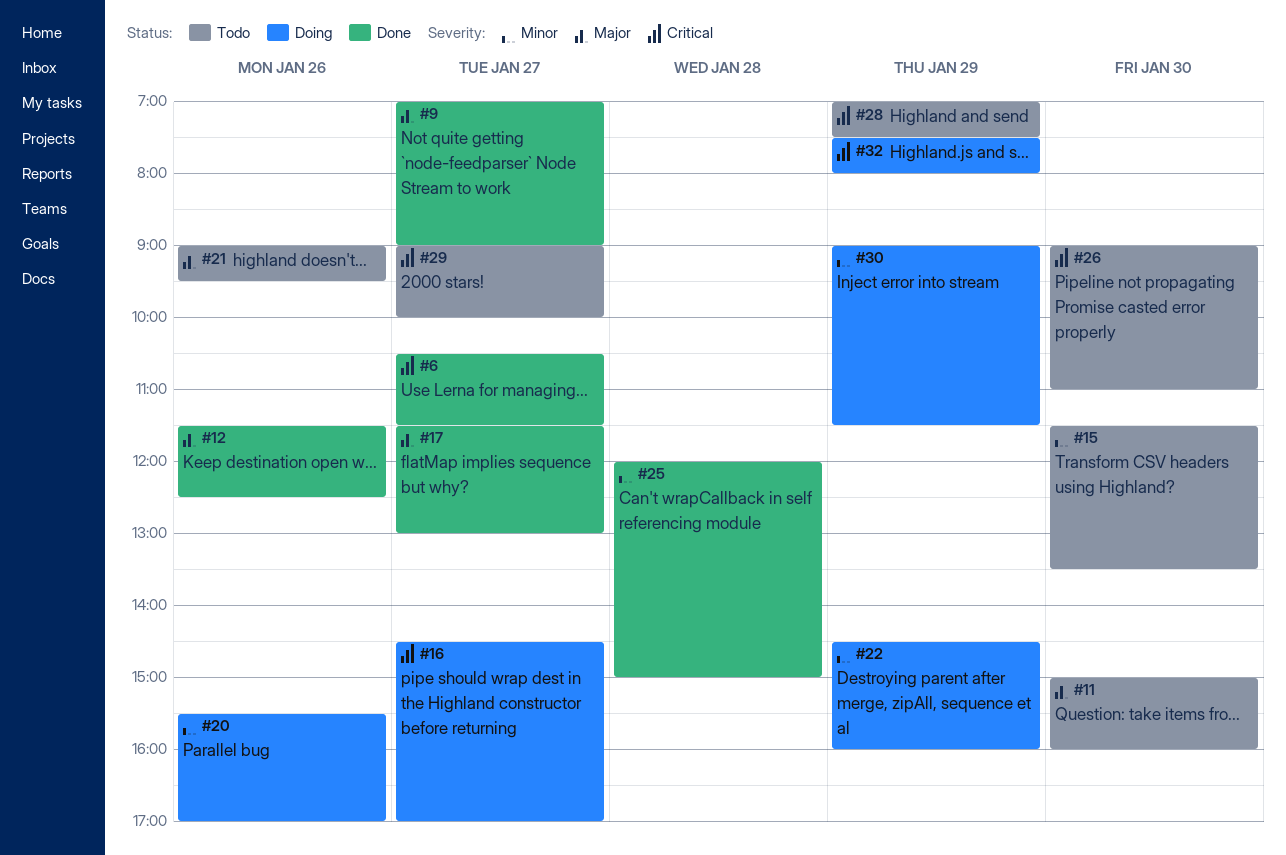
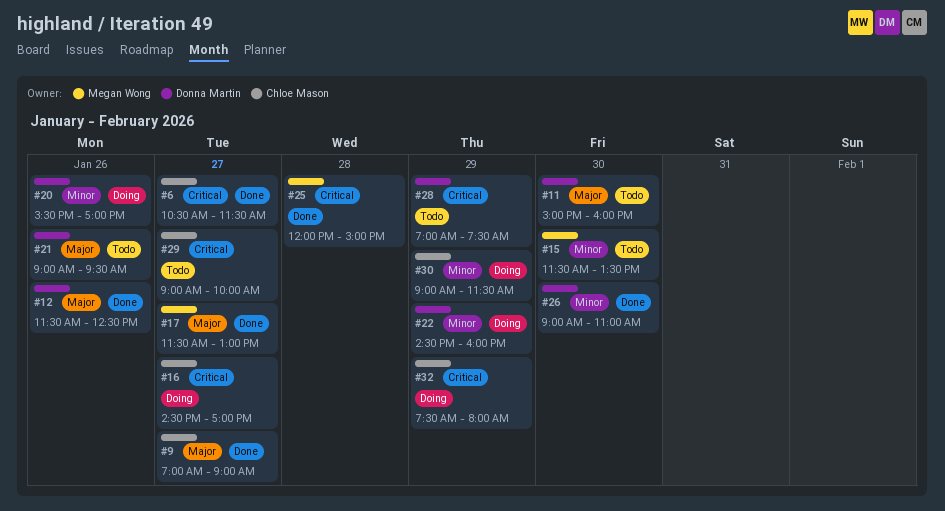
#25, priority: Minor -> Critical
#26, status: Todo -> Done
#26, priority: Critical -> Minor

